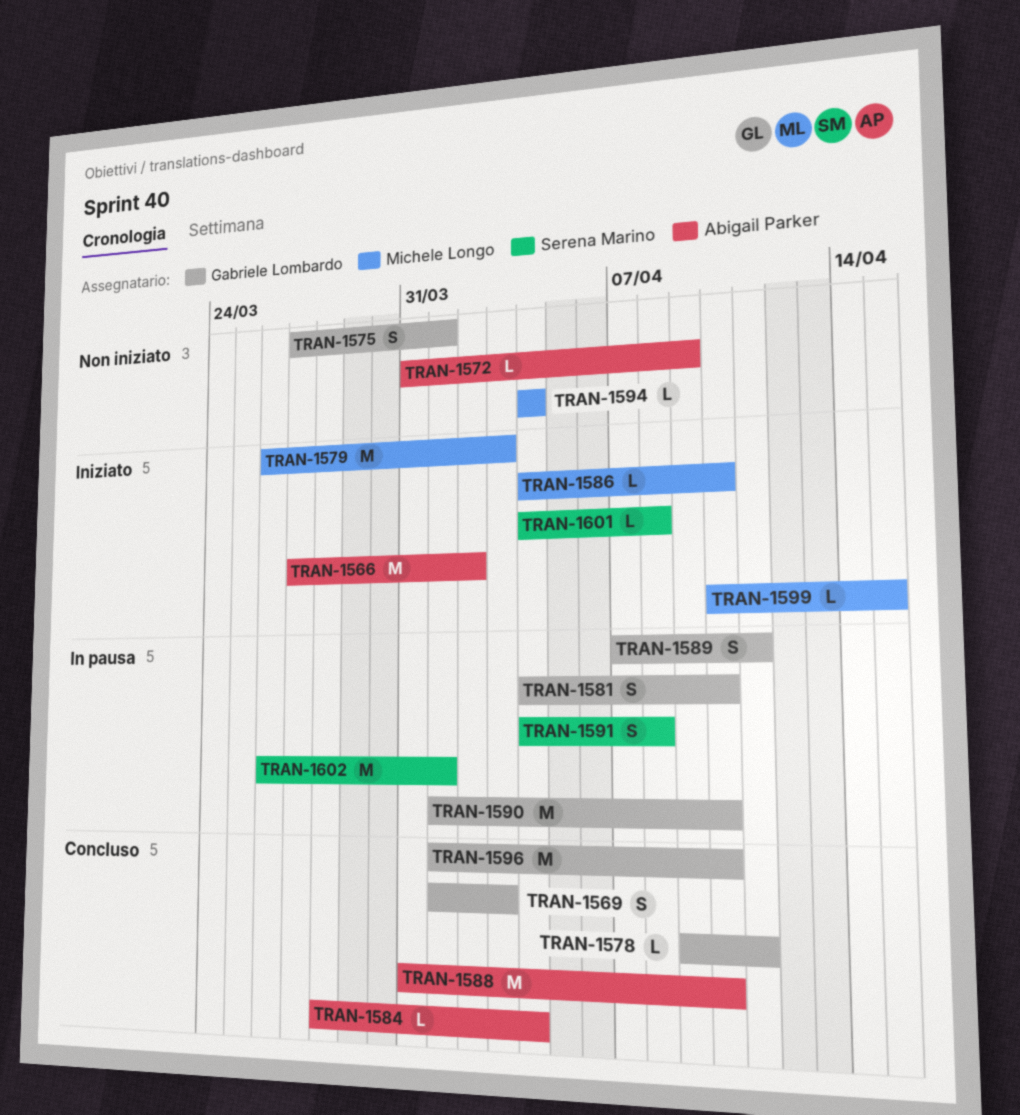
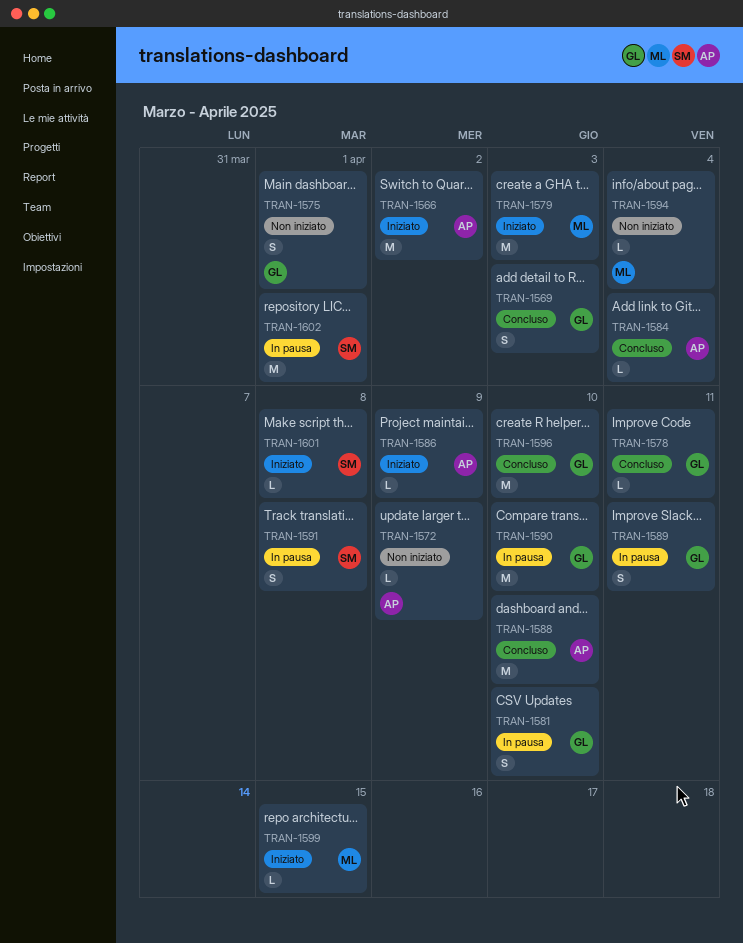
TRAN-1586, owner: Michele Longo -> Abigail Parker
TRAN-1586, due: Apr 10 -> Apr 9

